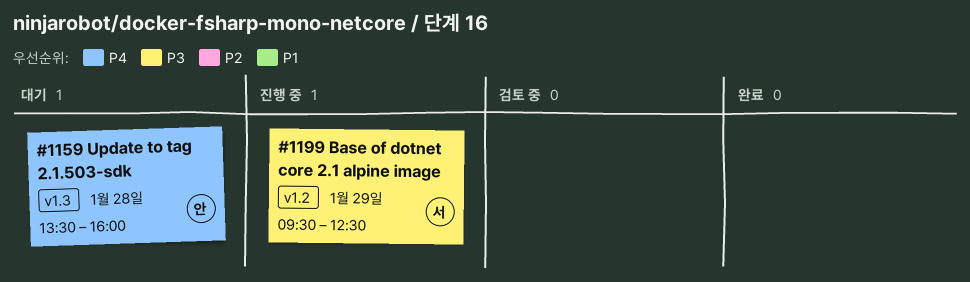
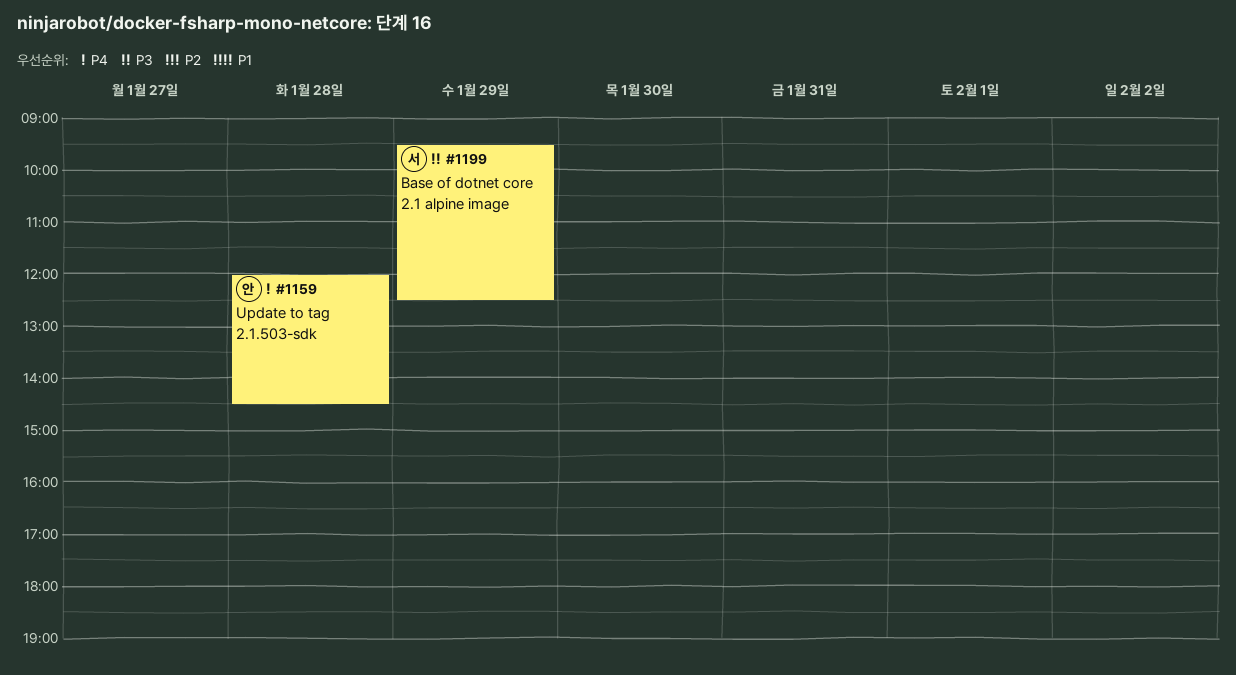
#1159, begins: 13:30 -> 12:00
#1159, ends: 16:00 -> 14:30

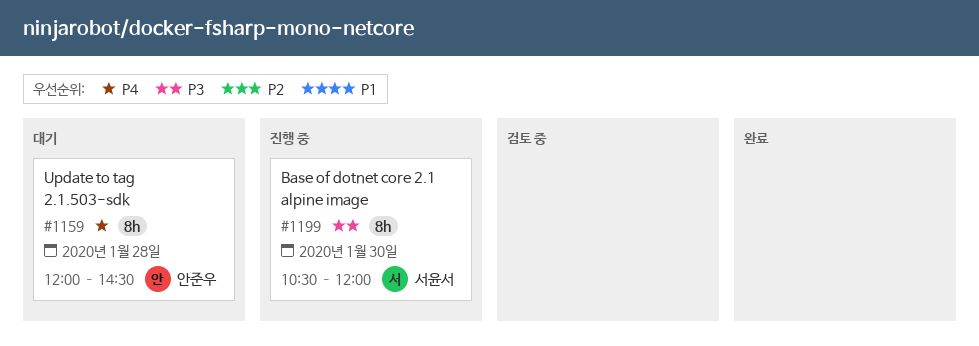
#1199, day: Jan 29 -> Jan 30
#1199, begins: 09:30 -> 10:30
#1199, ends: 12:30 -> 12:00

